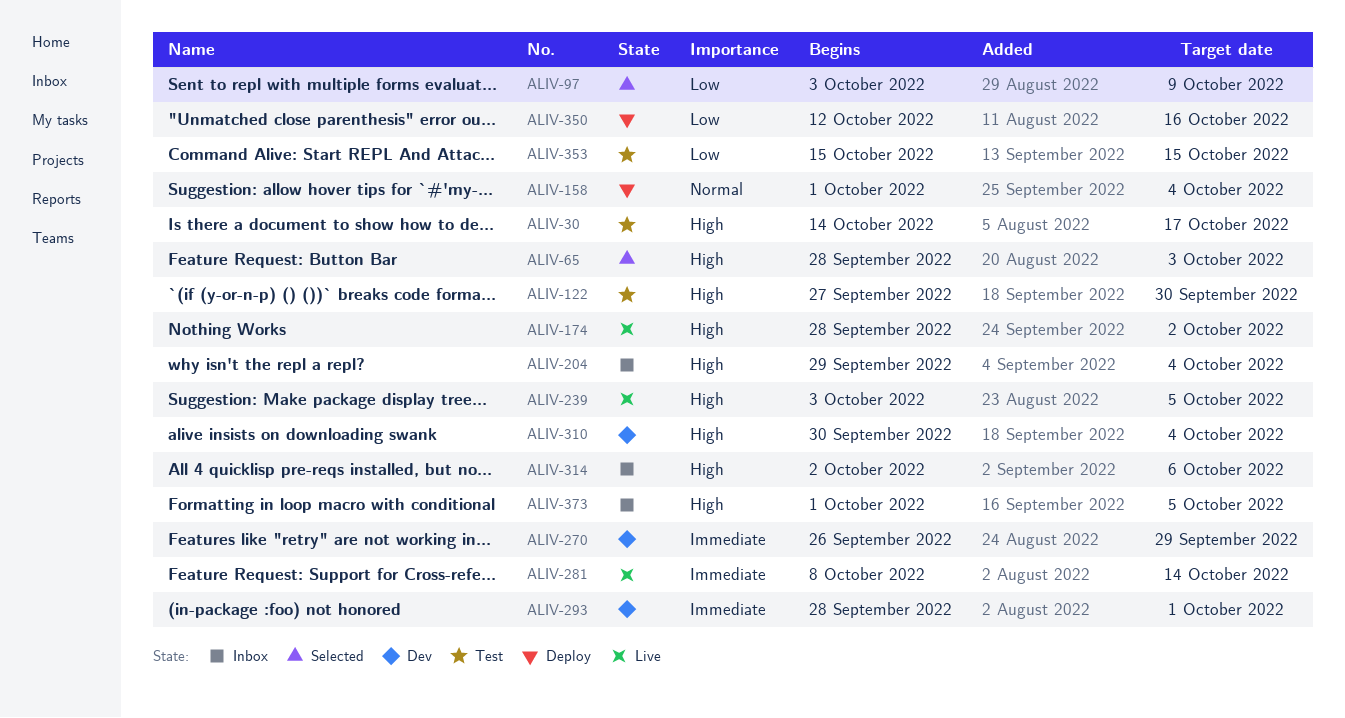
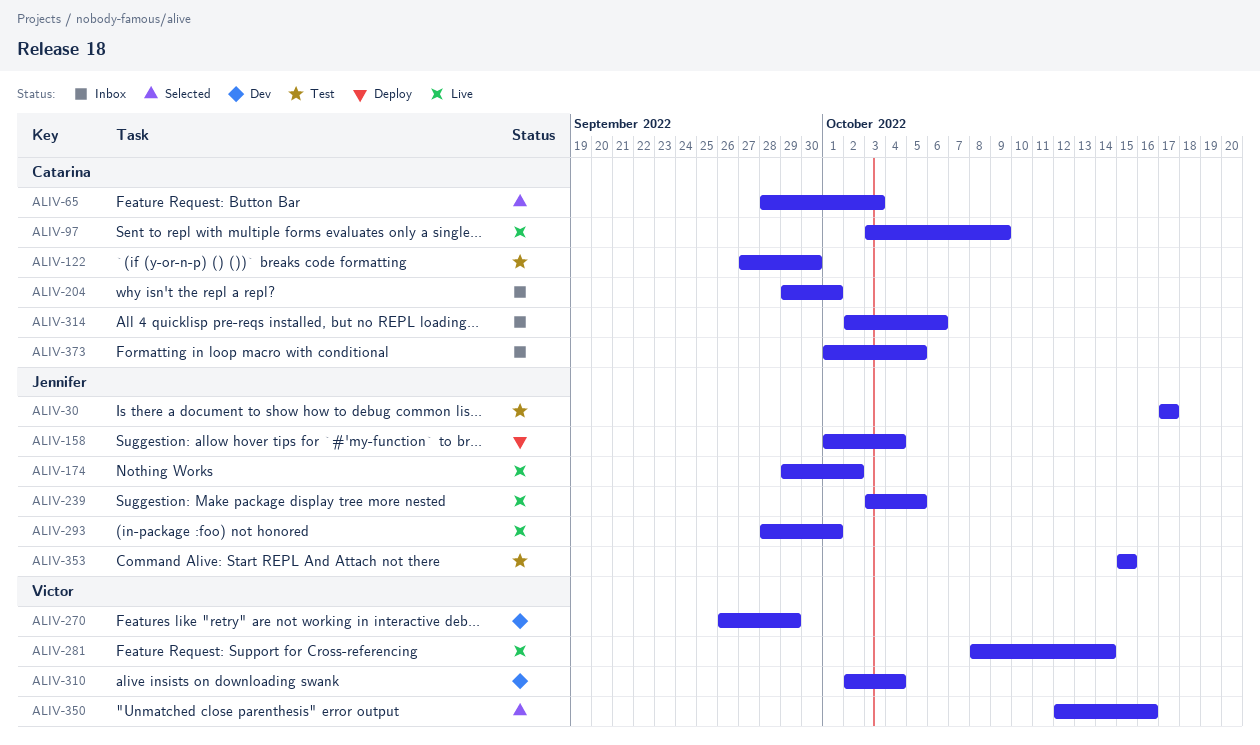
ALIV-30, start: Oct 14 -> Oct 17
ALIV-97, status: Selected -> Live
ALIV-174, start: Sep 28 -> Sep 29
ALIV-204, due: Oct 4 -> Oct 1
ALIV-293, status: Dev -> Live
ALIV-310, start: Sep 30 -> Oct 2
ALIV-350, status: Deploy -> Selected

